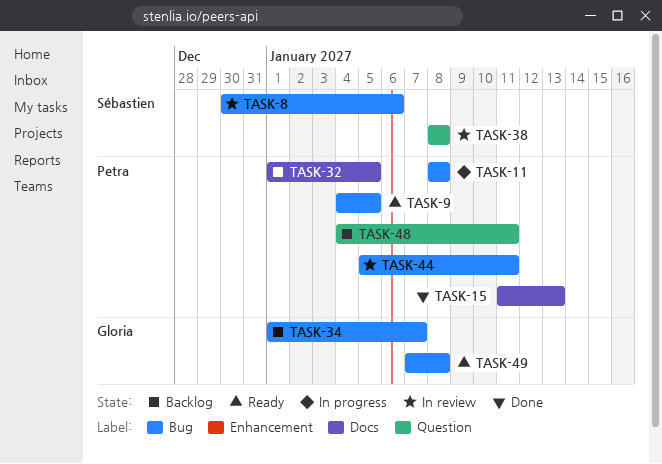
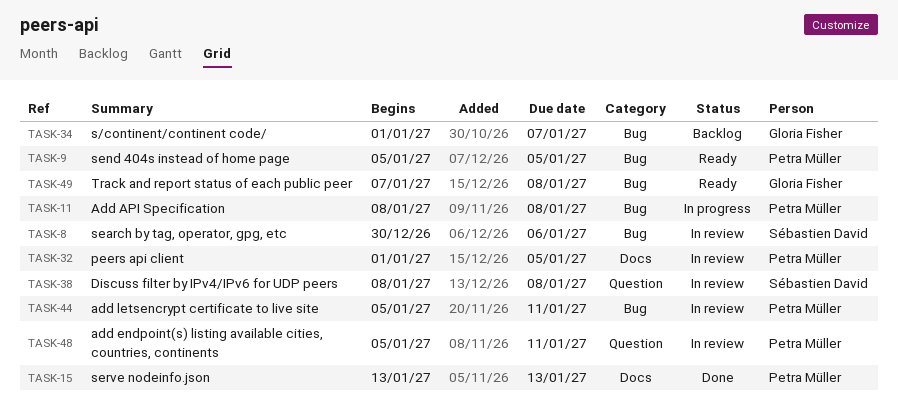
TASK-9, start: Jan 4 -> Jan 5
TASK-15, start: Jan 11 -> Jan 13
TASK-32, status: Backlog -> In review
TASK-48, status: Backlog -> In review
TASK-48, start: Jan 4 -> Jan 5

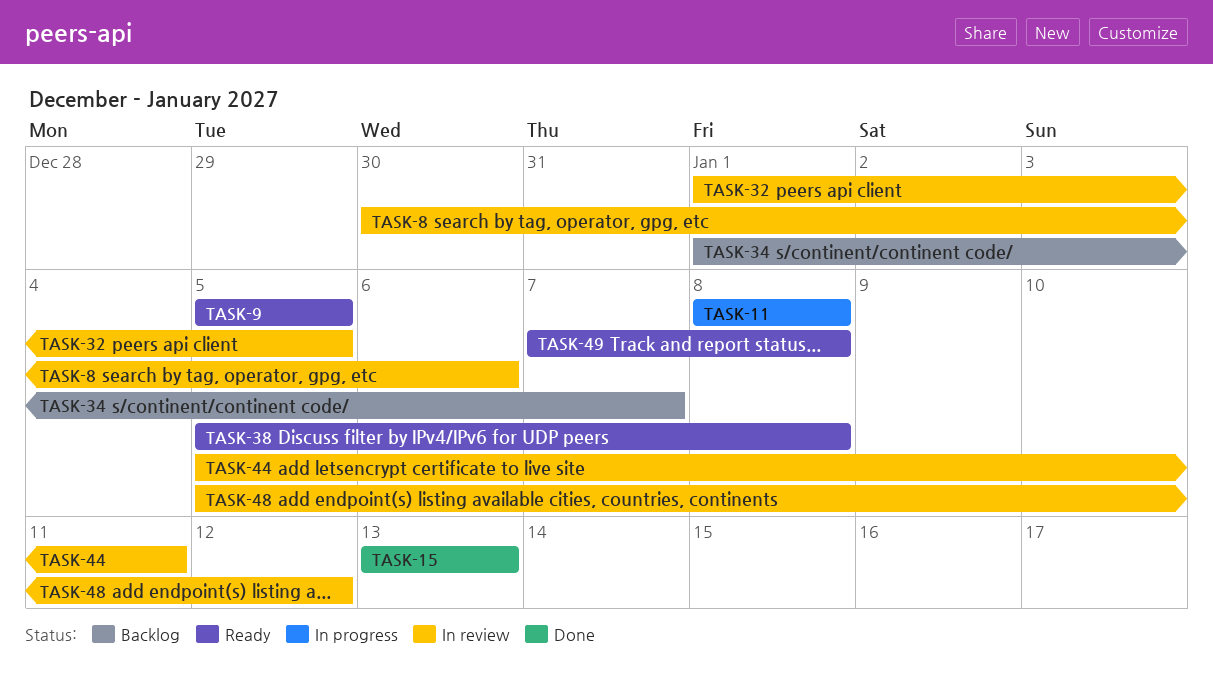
TASK-38, status: In review -> Ready
TASK-38, start: Jan 8 -> Jan 5
TASK-48, due: Jan 11 -> Jan 12

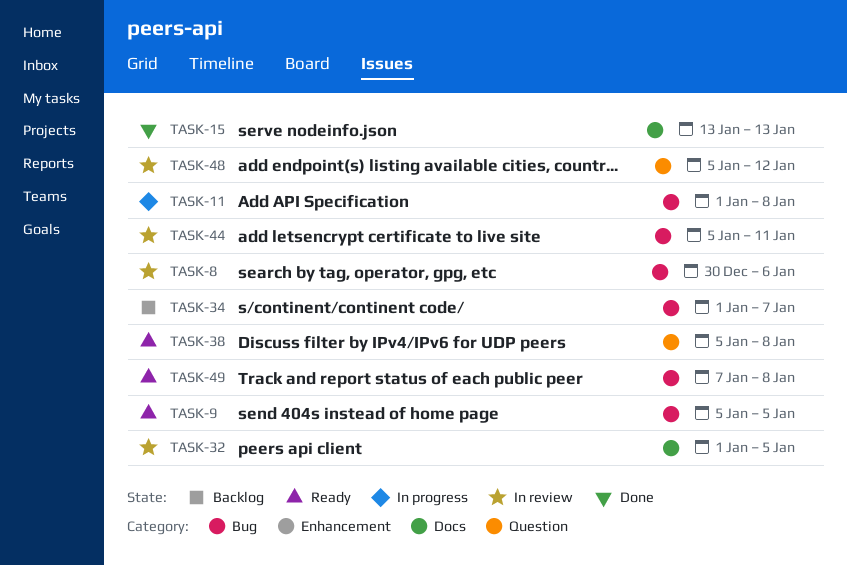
TASK-11, start: Jan 8 -> Jan 1

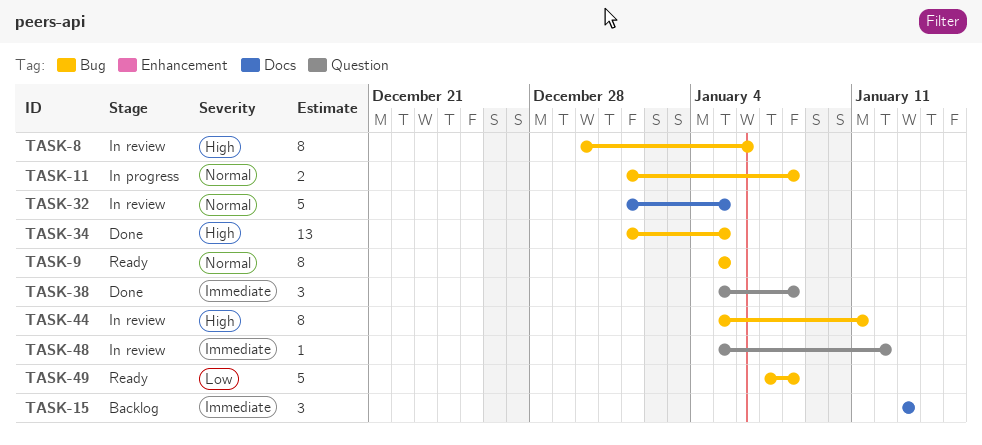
TASK-15, status: Done -> Backlog
TASK-34, status: Backlog -> Done
TASK-34, due: Jan 7 -> Jan 5
TASK-38, status: Ready -> Done

